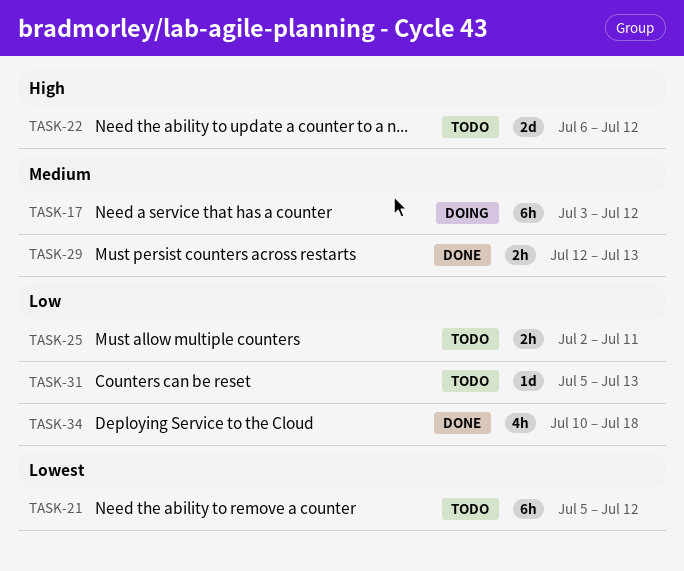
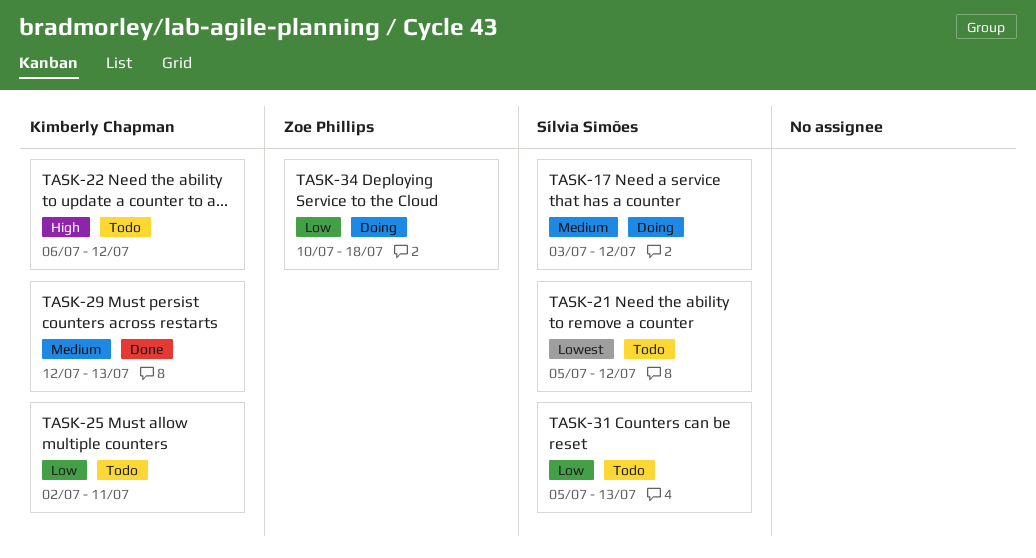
TASK-34, status: Done -> Doing

